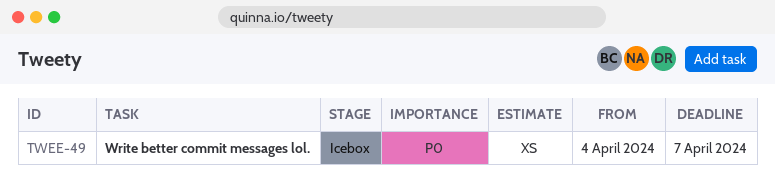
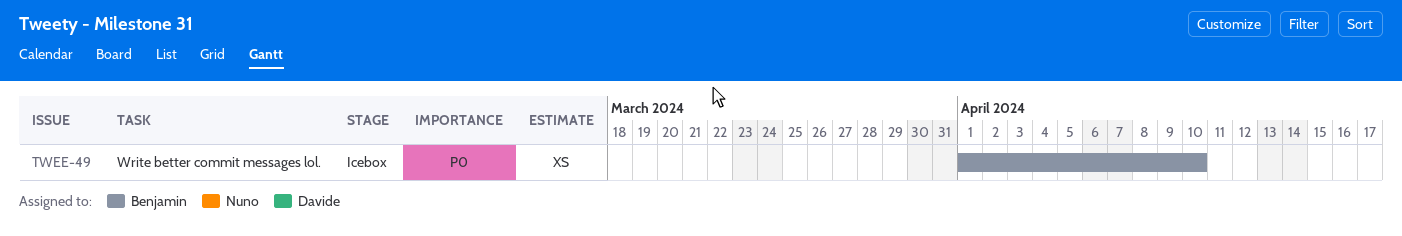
TWEE-49, start: Apr 4 -> Apr 1
TWEE-49, due: Apr 7 -> Apr 10

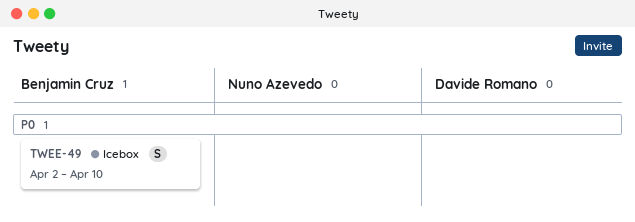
TWEE-49, estimate: XS -> S
TWEE-49, start: Apr 1 -> Apr 2

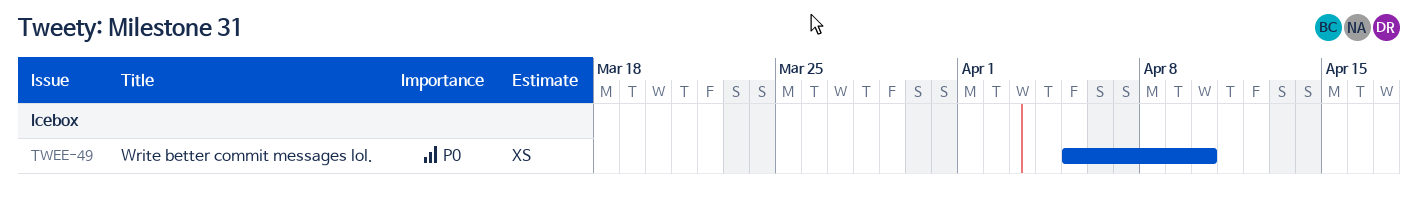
TWEE-49, estimate: S -> XS
TWEE-49, start: Apr 2 -> Apr 5

